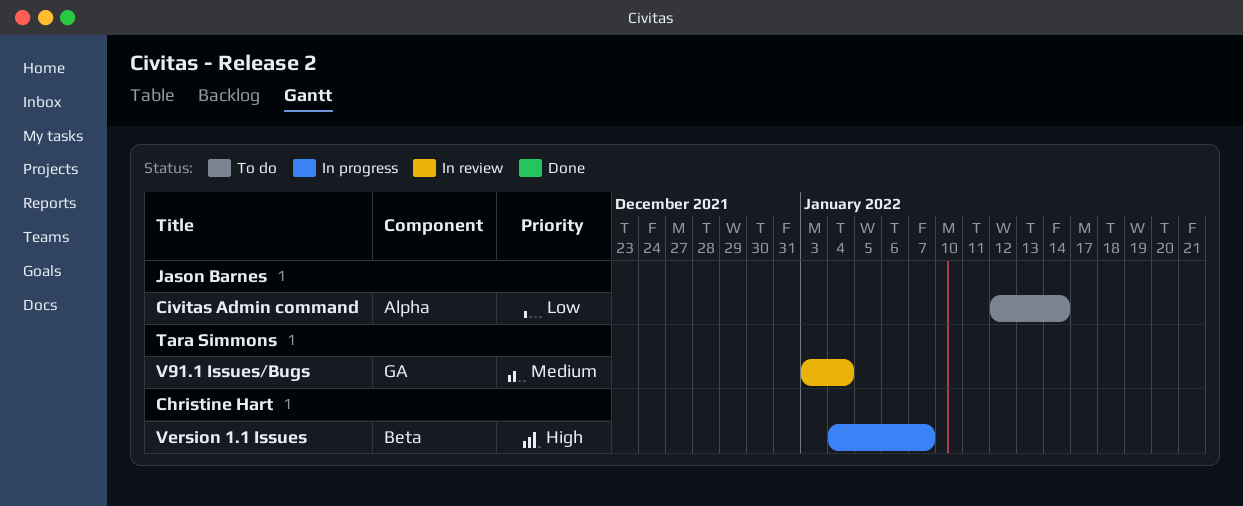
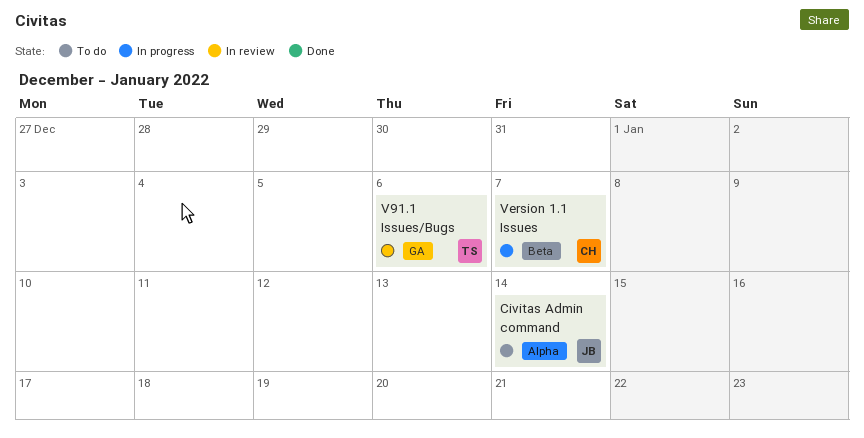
V91.1 Issues/Bugs, due: Jan 4 -> Jan 6

